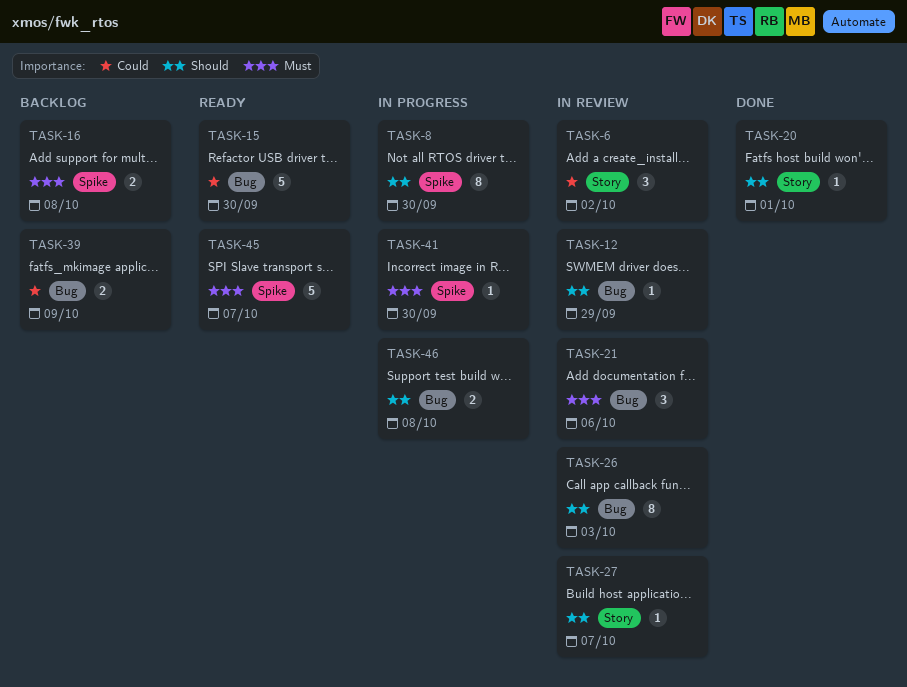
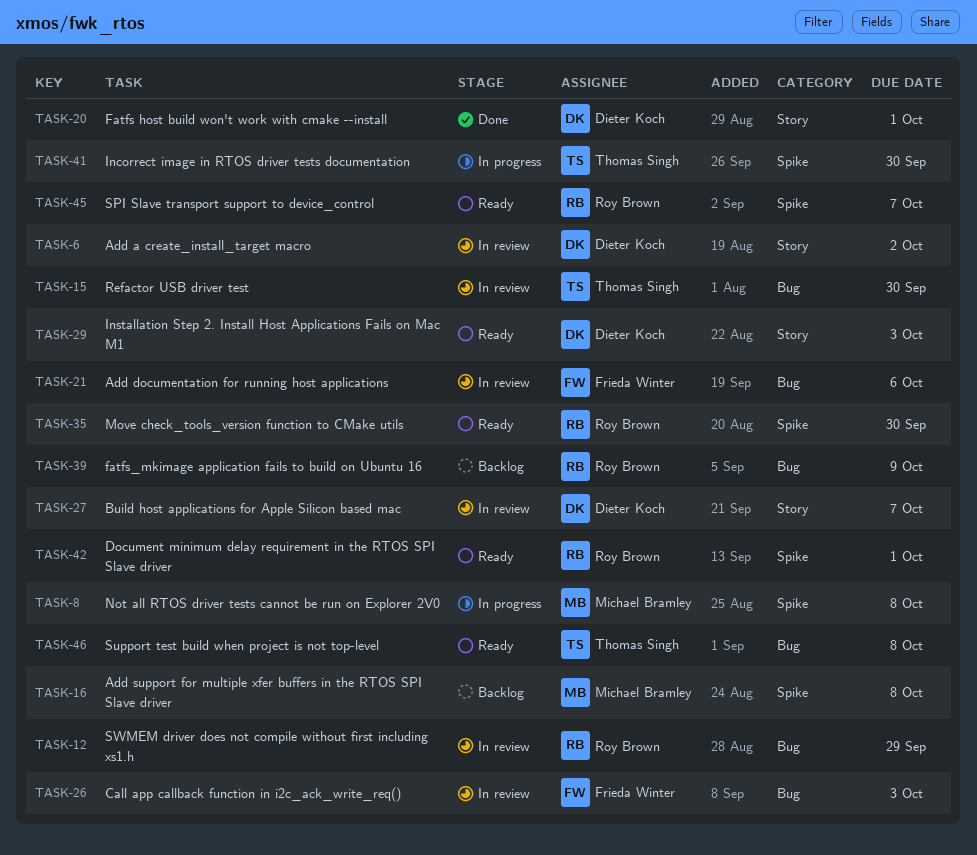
TASK-8, due: Sep 30 -> Oct 8
TASK-15, status: Ready -> In review
TASK-29: none -> present
TASK-35: none -> present
TASK-42: none -> present
TASK-46, status: In progress -> Ready

